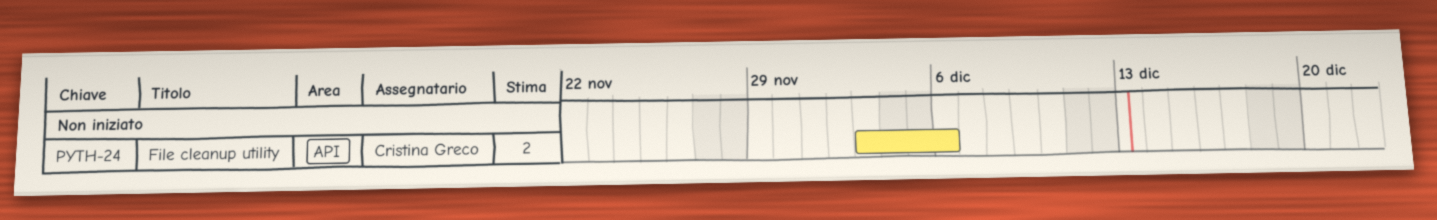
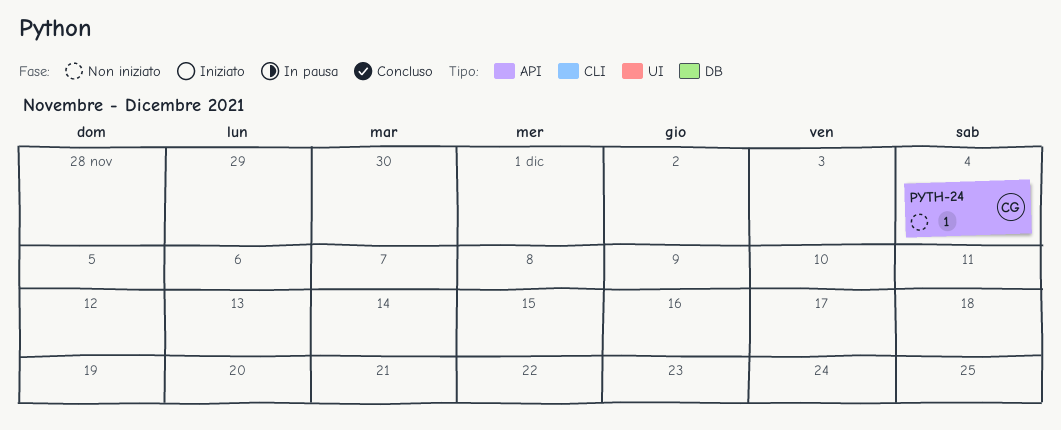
PYTH-24, estimate: 2 -> 1
PYTH-24, due: Dec 6 -> Dec 4

